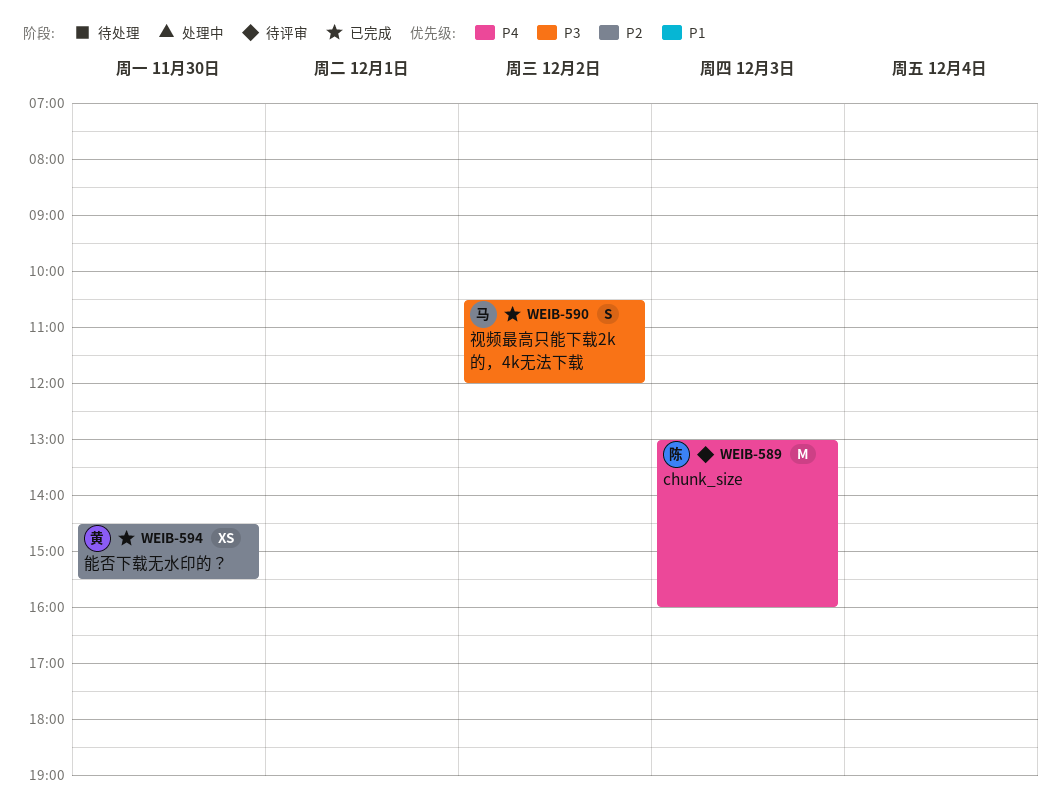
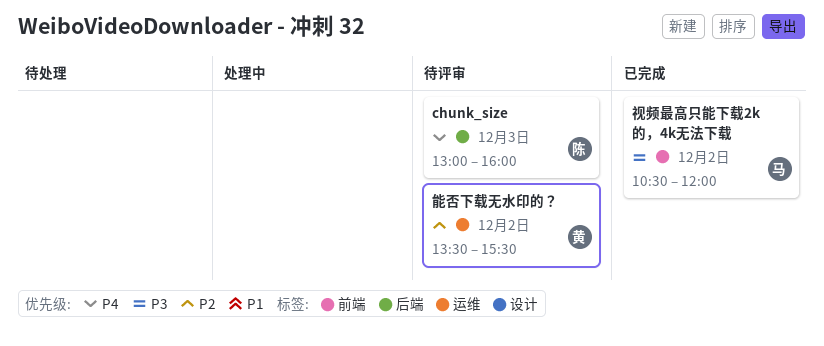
能否下载无水印的？, status: 已完成 -> 待评审
能否下载无水印的？, day: Nov 30 -> Dec 2
能否下载无水印的？, begins: 14:30 -> 13:30

